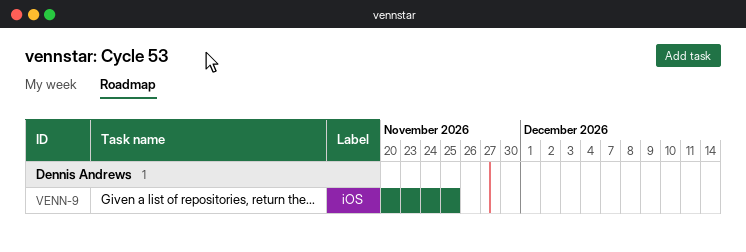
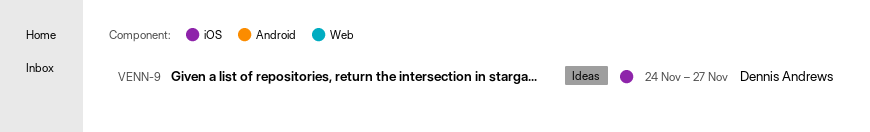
VENN-9, start: Nov 20 -> Nov 24
VENN-9, due: Nov 25 -> Nov 27

